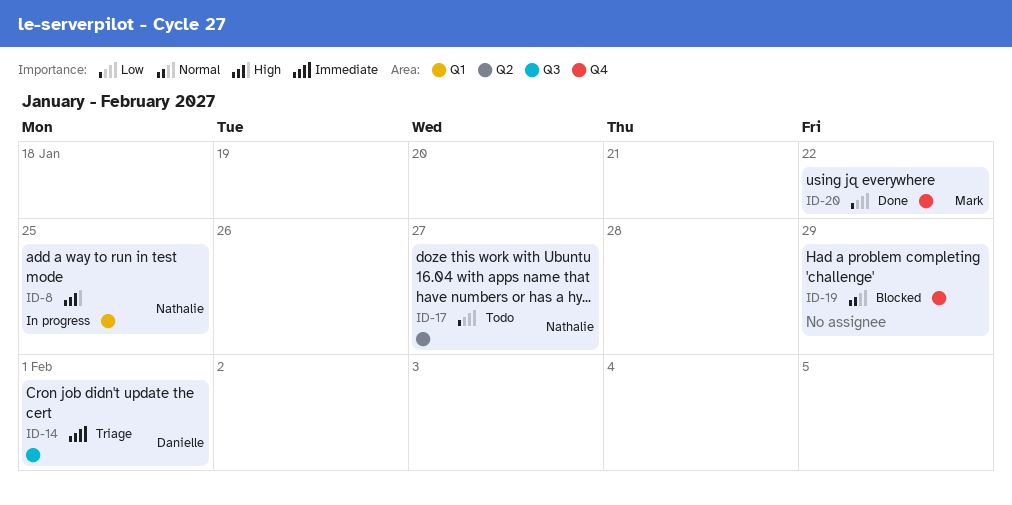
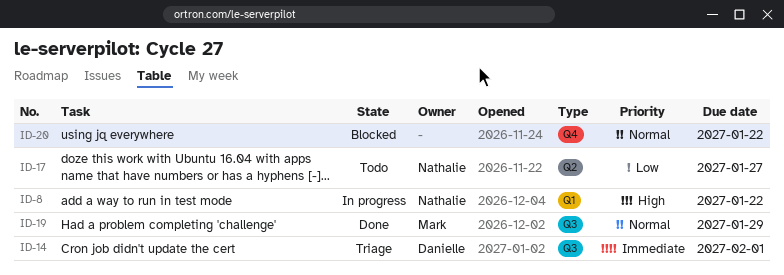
ID-8, due: Jan 25 -> Jan 22
ID-19, status: Blocked -> Done
ID-19, owner: none -> Mark
ID-19, label: Q4 -> Q3
ID-20, status: Done -> Blocked
ID-20, owner: Mark -> none
ID-20, priority: Low -> Normal

